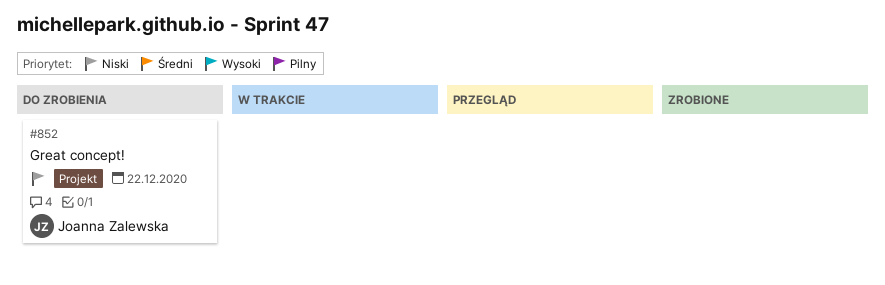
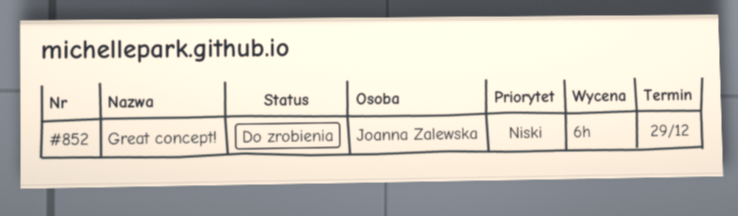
#852, due: Dec 22 -> Dec 29

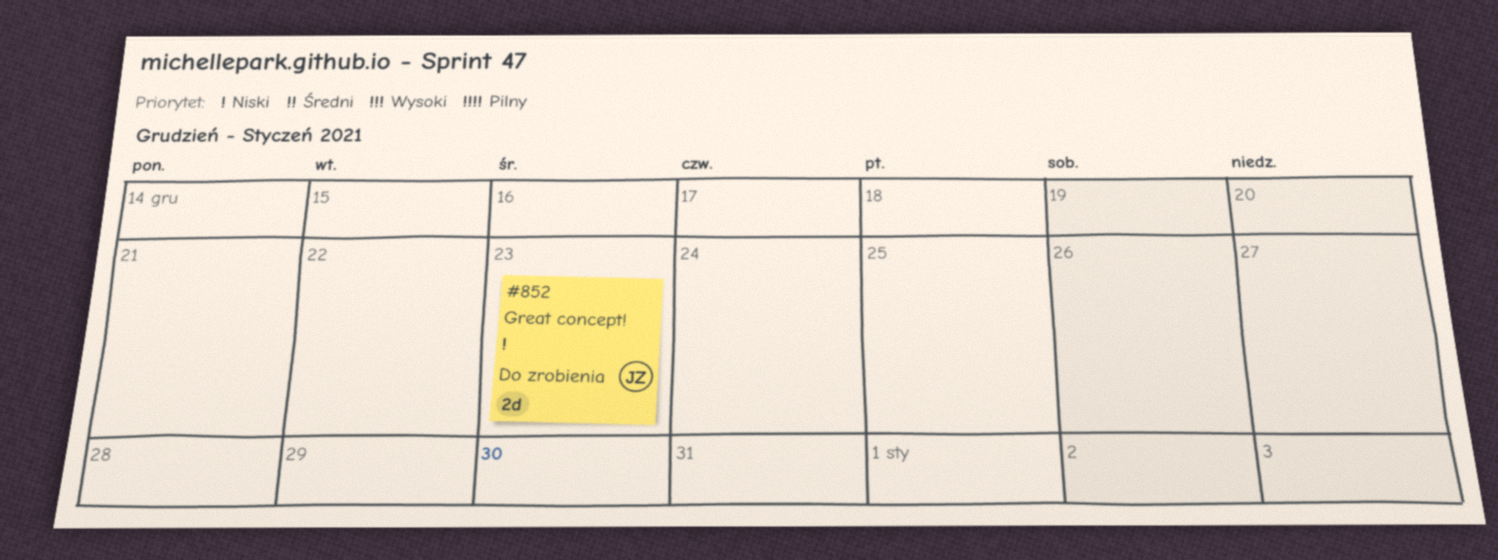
#852, estimate: 6h -> 2d
#852, due: Dec 29 -> Dec 23

